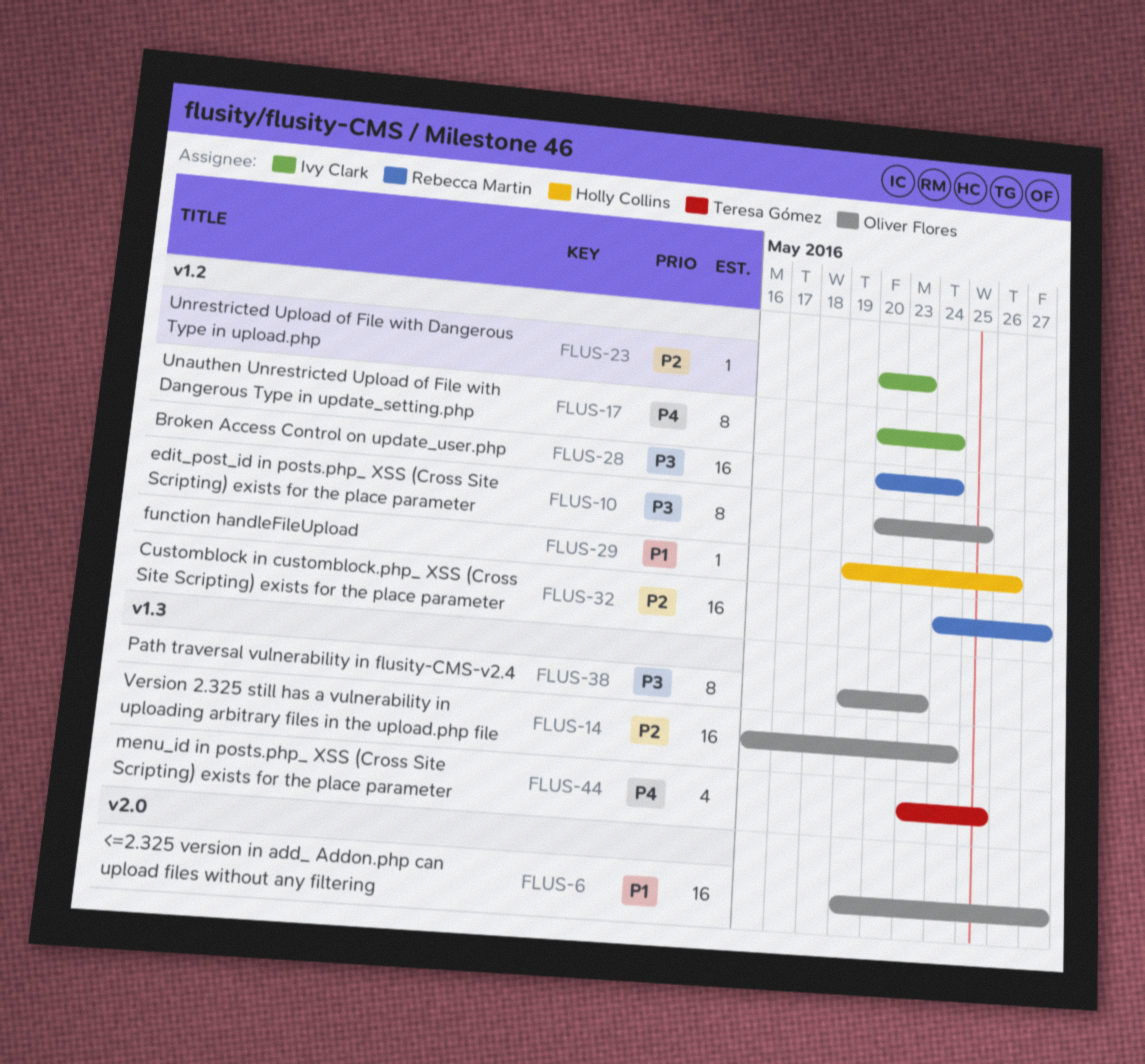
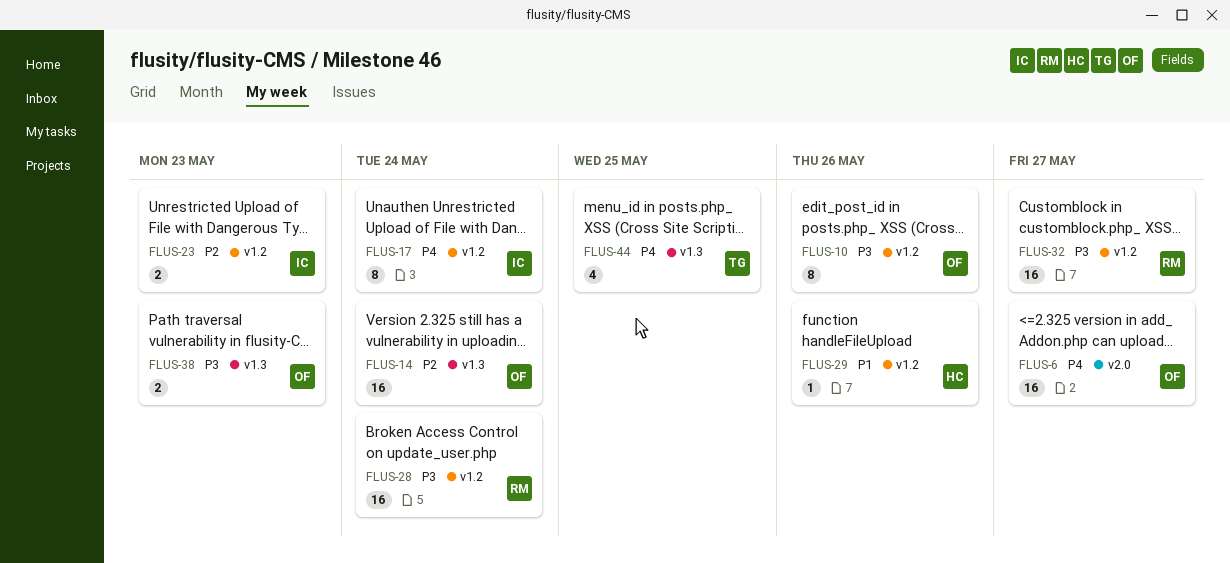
FLUS-6, priority: P1 -> P4
FLUS-10, due: May 25 -> May 26
FLUS-23, estimate: 1 -> 2
FLUS-32, priority: P2 -> P3
FLUS-38, estimate: 8 -> 2

